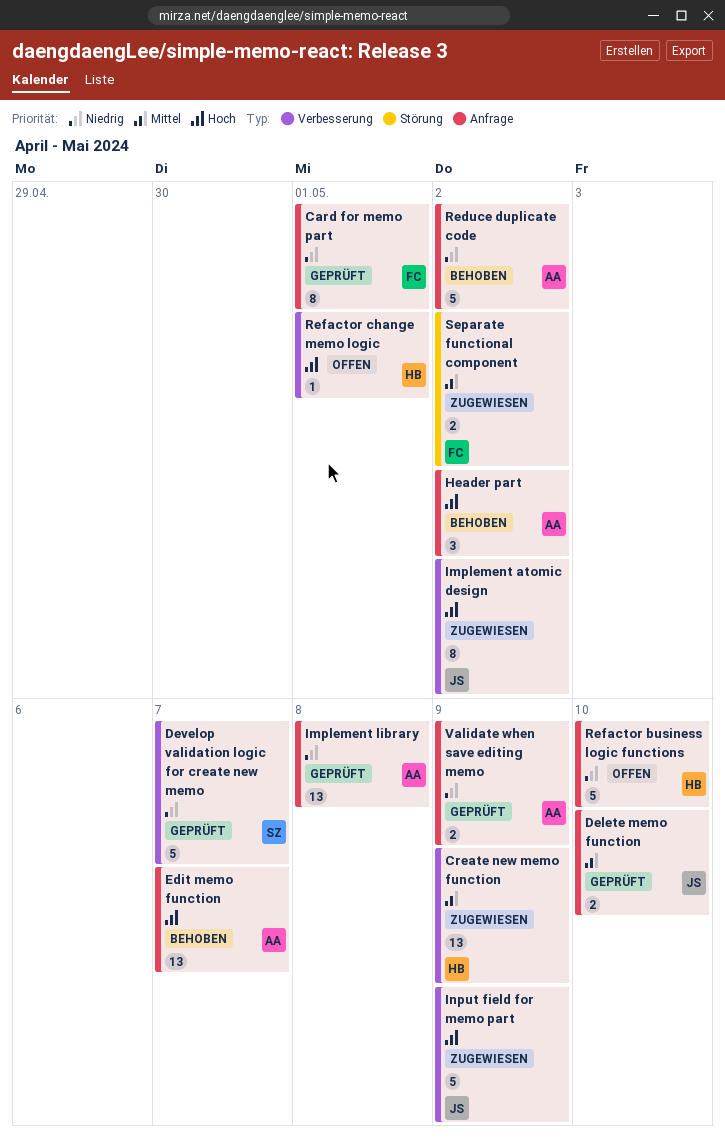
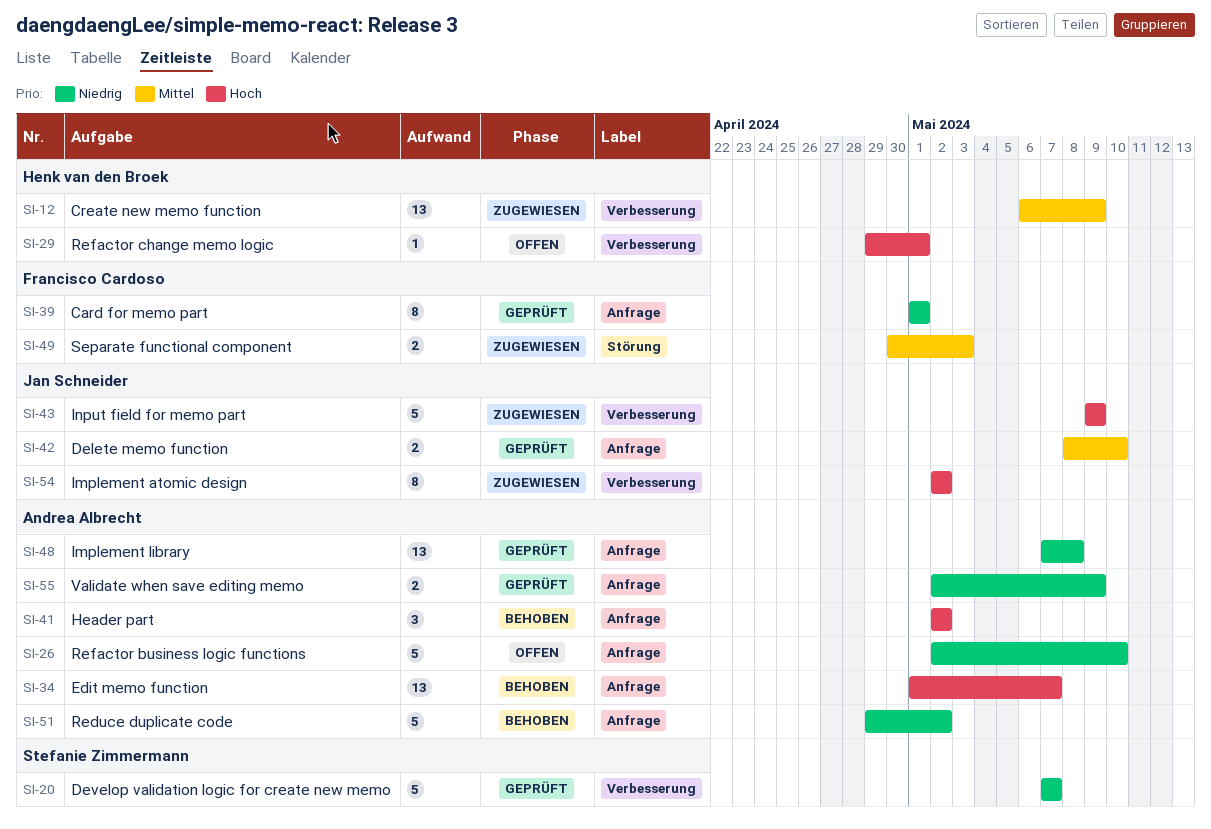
Refactor business logic functions, owner: Henk van den Broek -> Andrea Albrecht
Separate functional component, due: May 2 -> May 3

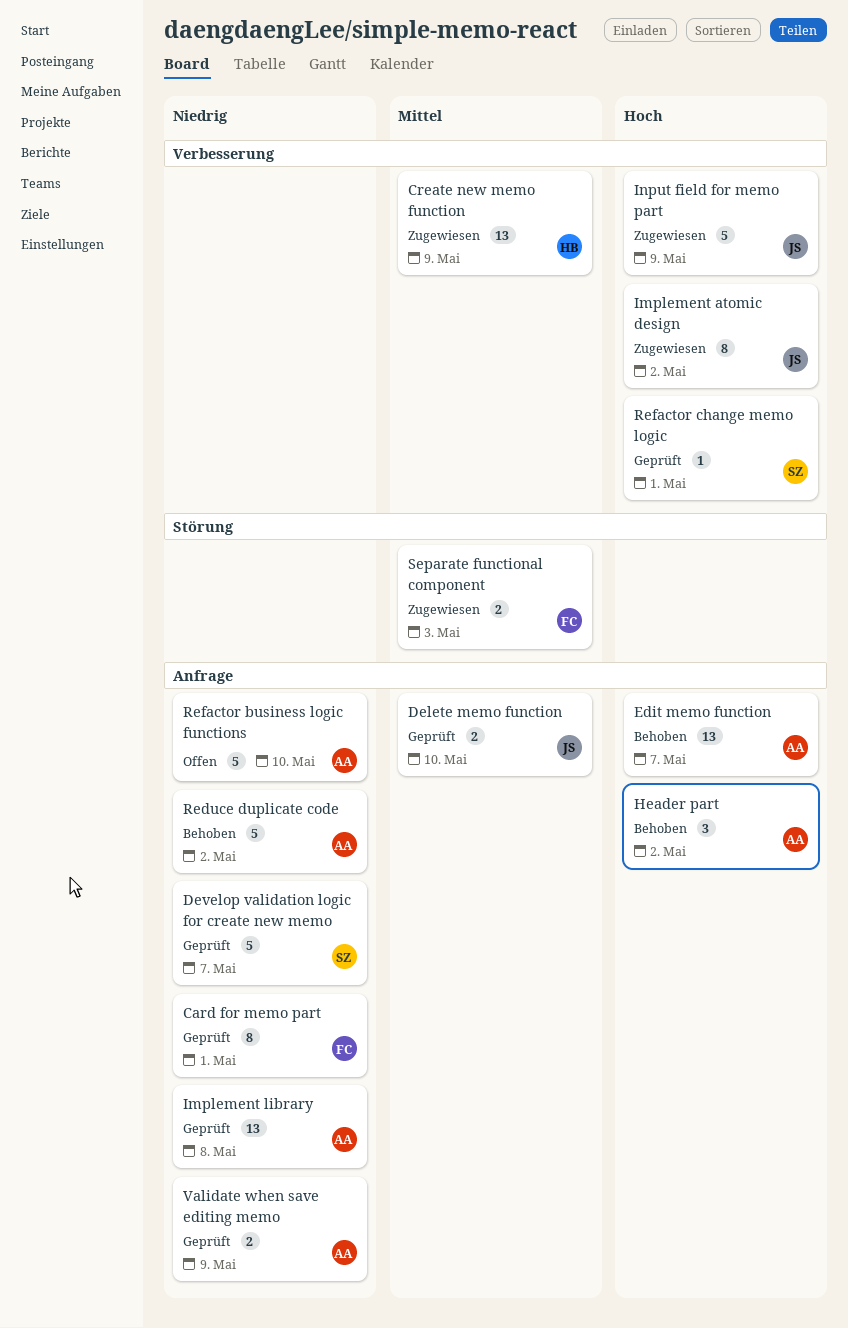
Develop validation logic for create new memo, label: Verbesserung -> Anfrage
Refactor change memo logic, status: Offen -> Geprüft
Refactor change memo logic, owner: Henk van den Broek -> Stefanie Zimmermann

